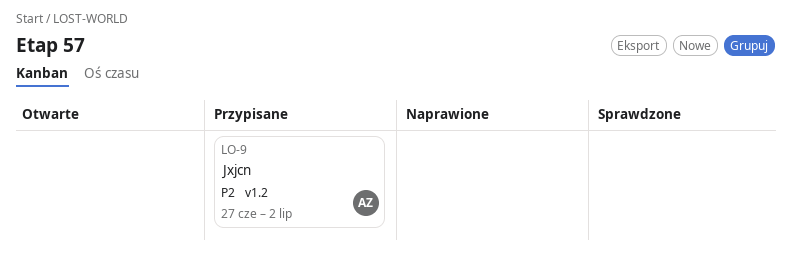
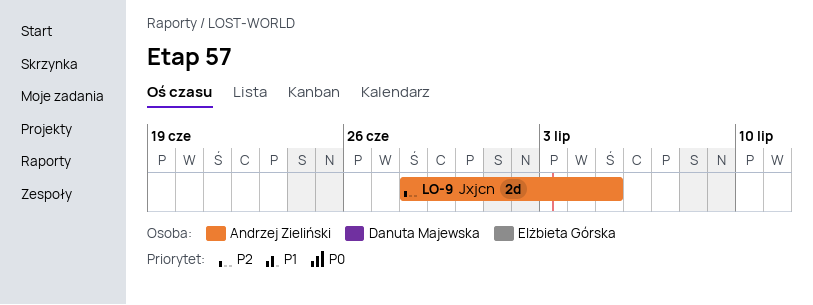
LO-9, start: Jun 27 -> Jun 28
LO-9, due: Jul 2 -> Jul 5

